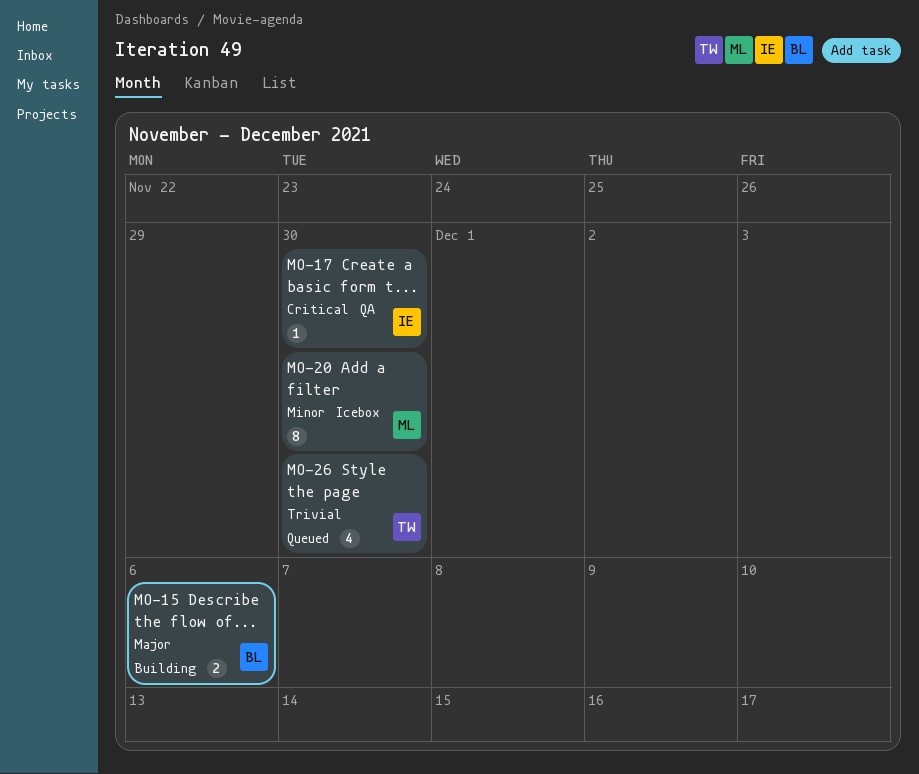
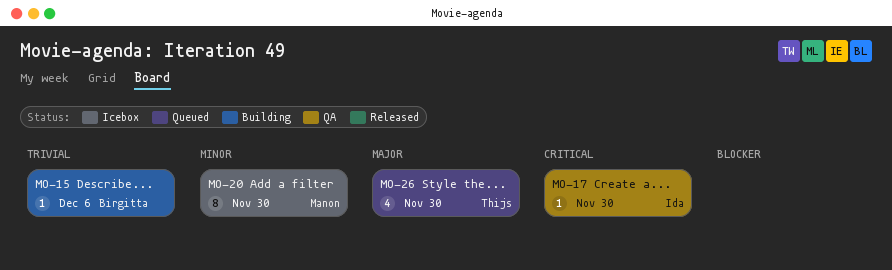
MO-15, priority: Major -> Trivial
MO-15, estimate: 2 -> 1
MO-26, priority: Trivial -> Major

